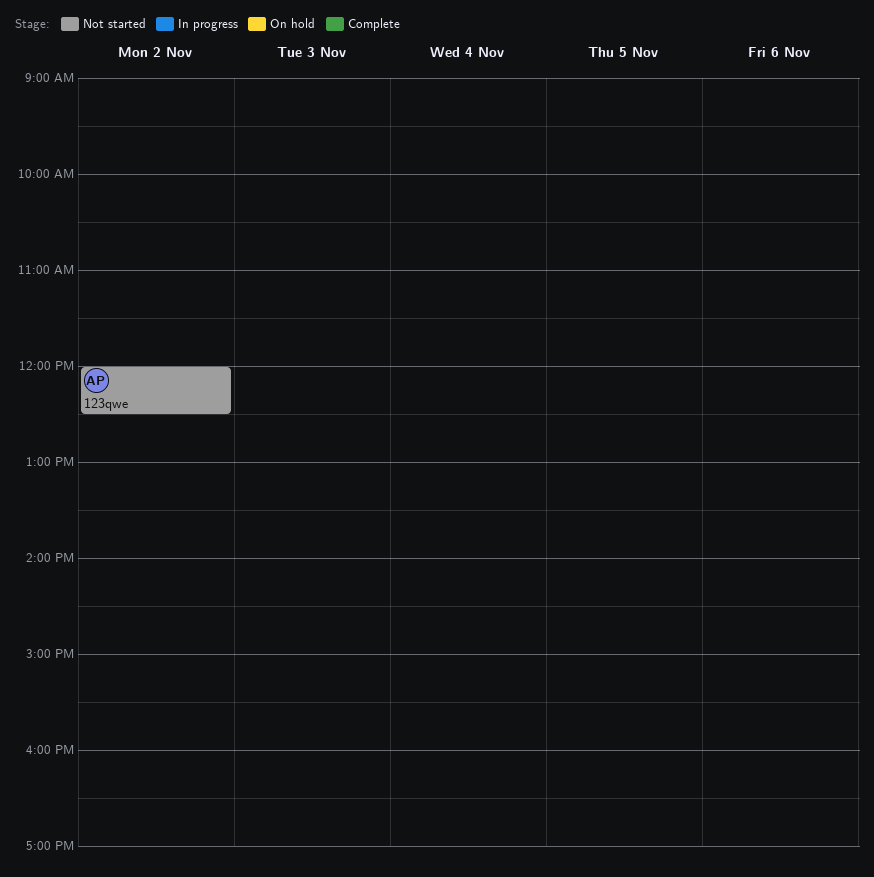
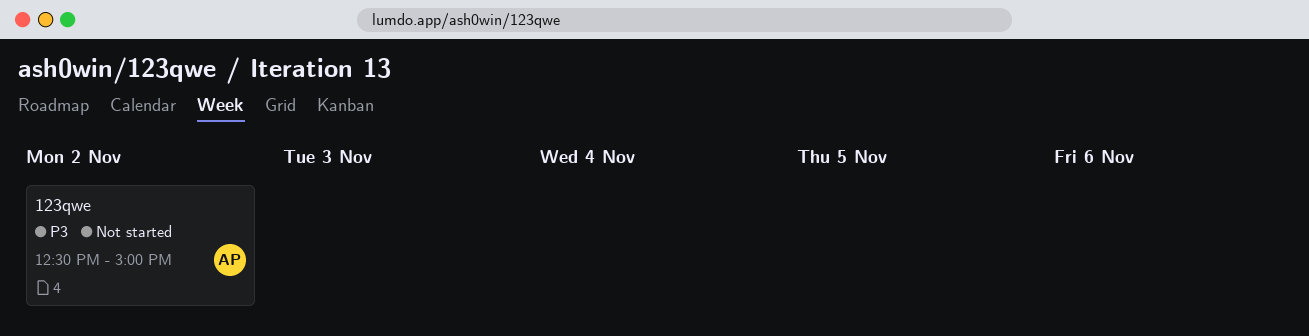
123qwe, begins: 12:00 -> 12:30
123qwe, ends: 12:30 -> 15:00

